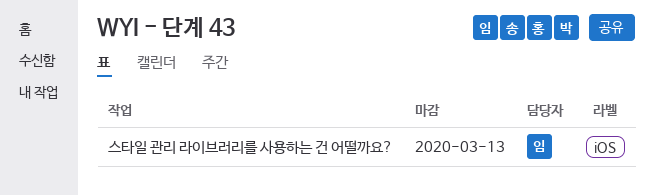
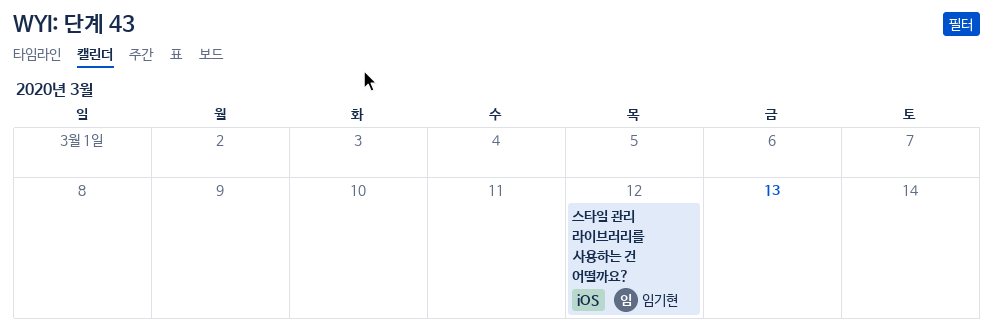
스타일 관리 라이브러리를 사용하는 건 어떨까요?, due: Mar 13 -> Mar 12

